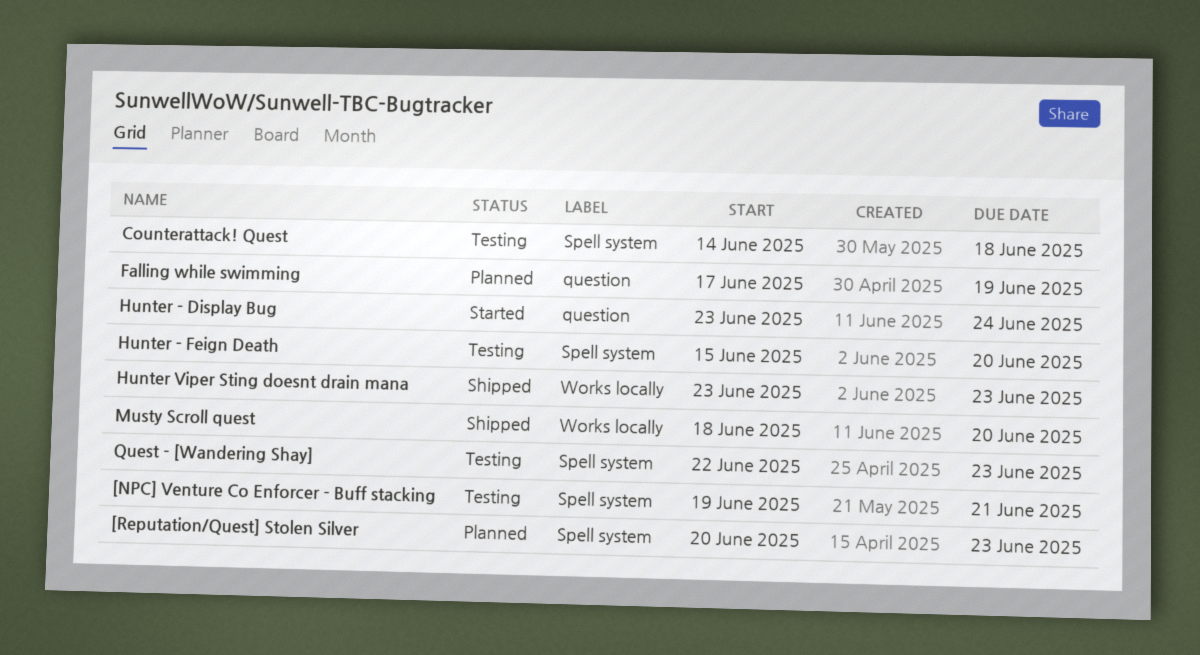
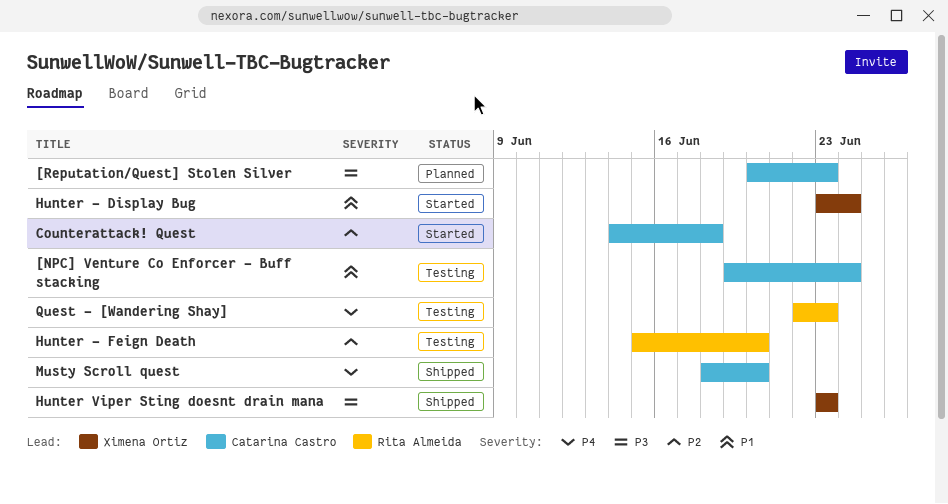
[NPC] Venture Co Enforcer - Buff stacking, due: Jun 21 -> Jun 24
Counterattack! Quest, status: Testing -> Started
Falling while swimming: present -> none

